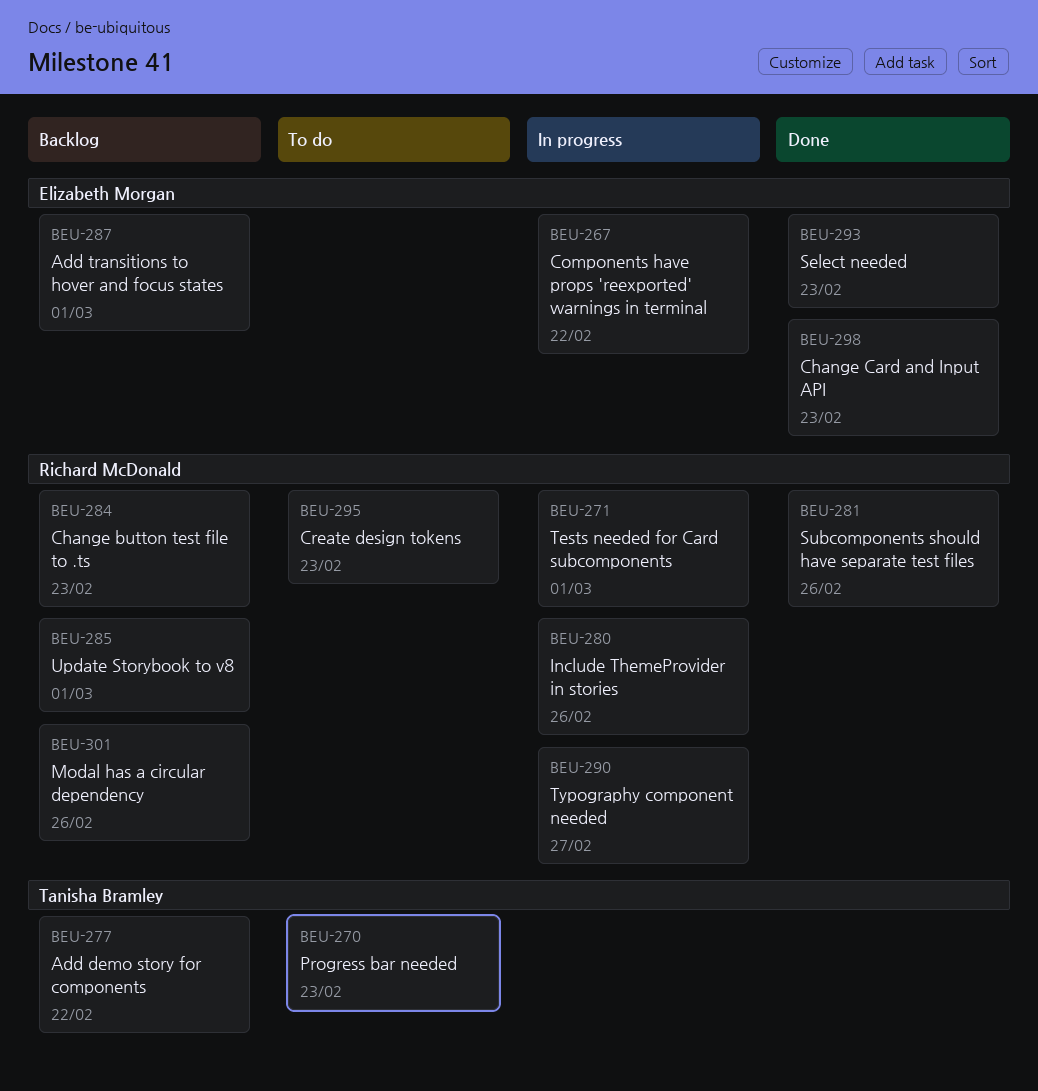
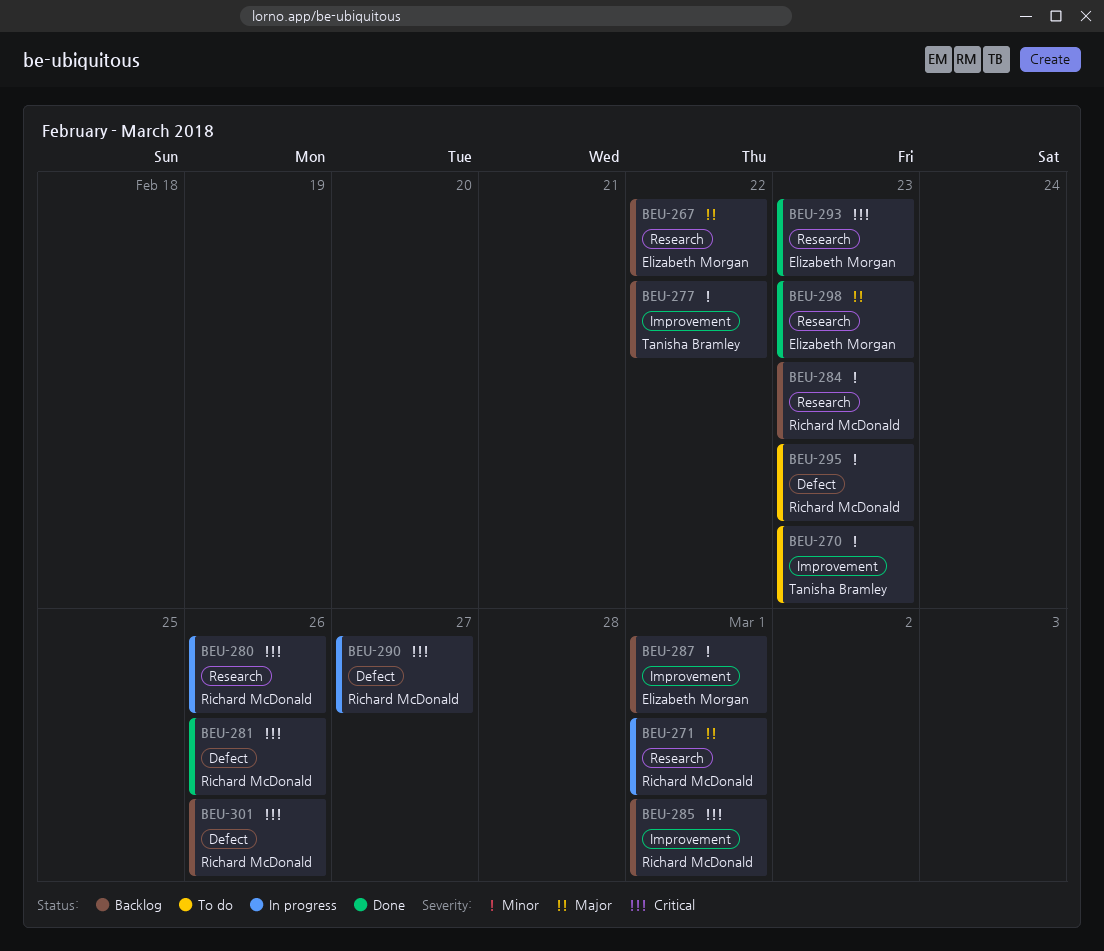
BEU-267, status: In progress -> Backlog

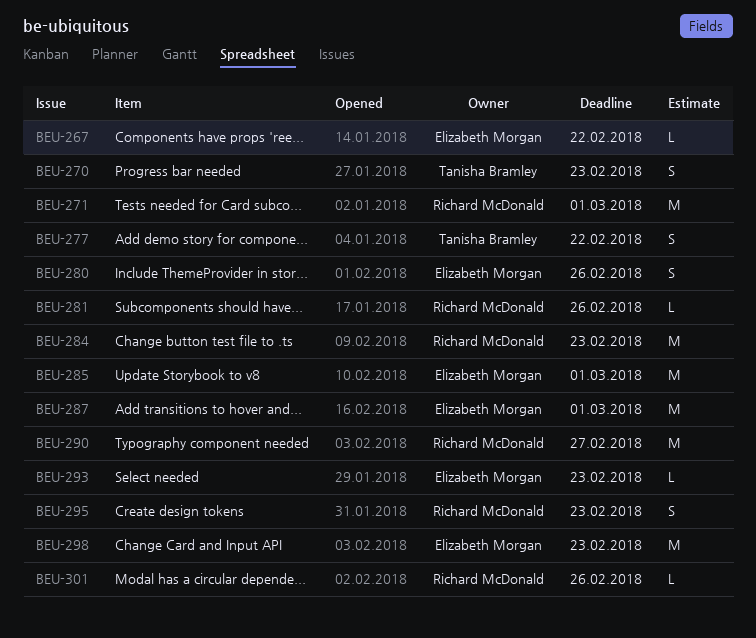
BEU-280, owner: Richard McDonald -> Elizabeth Morgan
BEU-285, owner: Richard McDonald -> Elizabeth Morgan

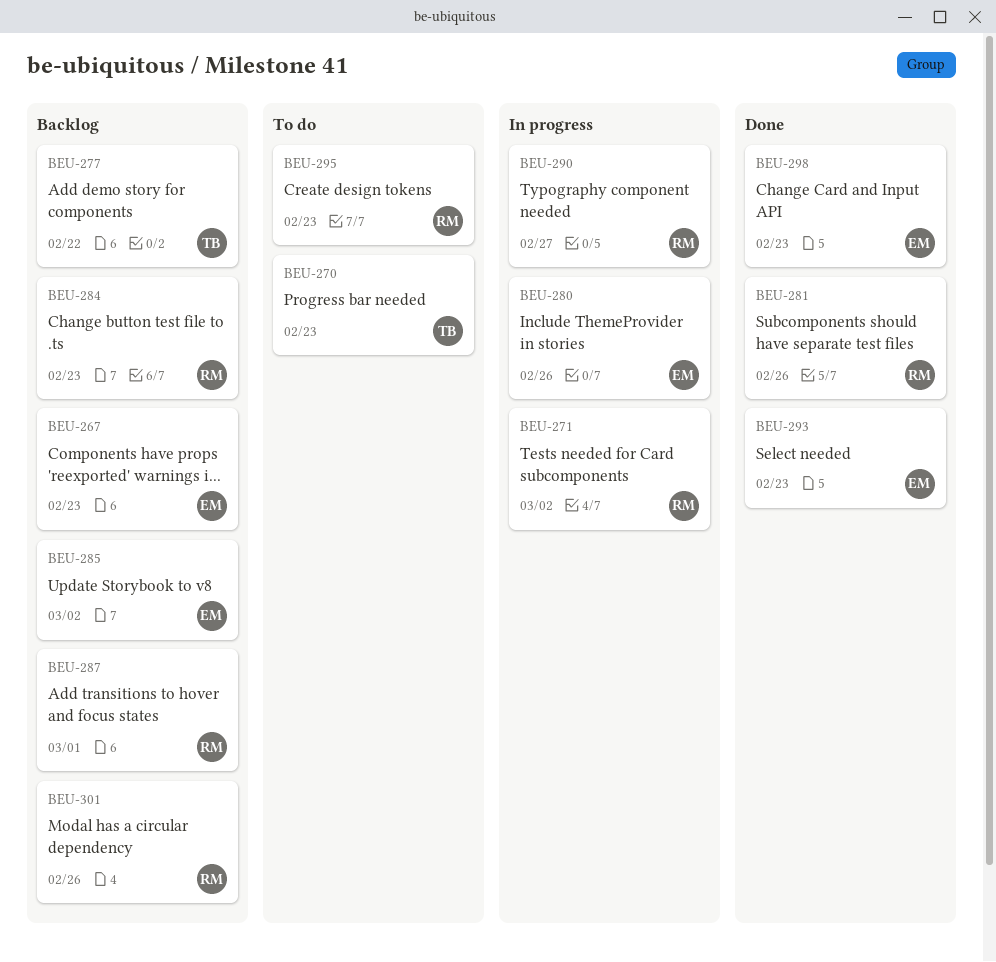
BEU-267, due: Feb 22 -> Feb 23
BEU-271, due: Mar 1 -> Mar 2
BEU-285, due: Mar 1 -> Mar 2
BEU-287, owner: Elizabeth Morgan -> Richard McDonald

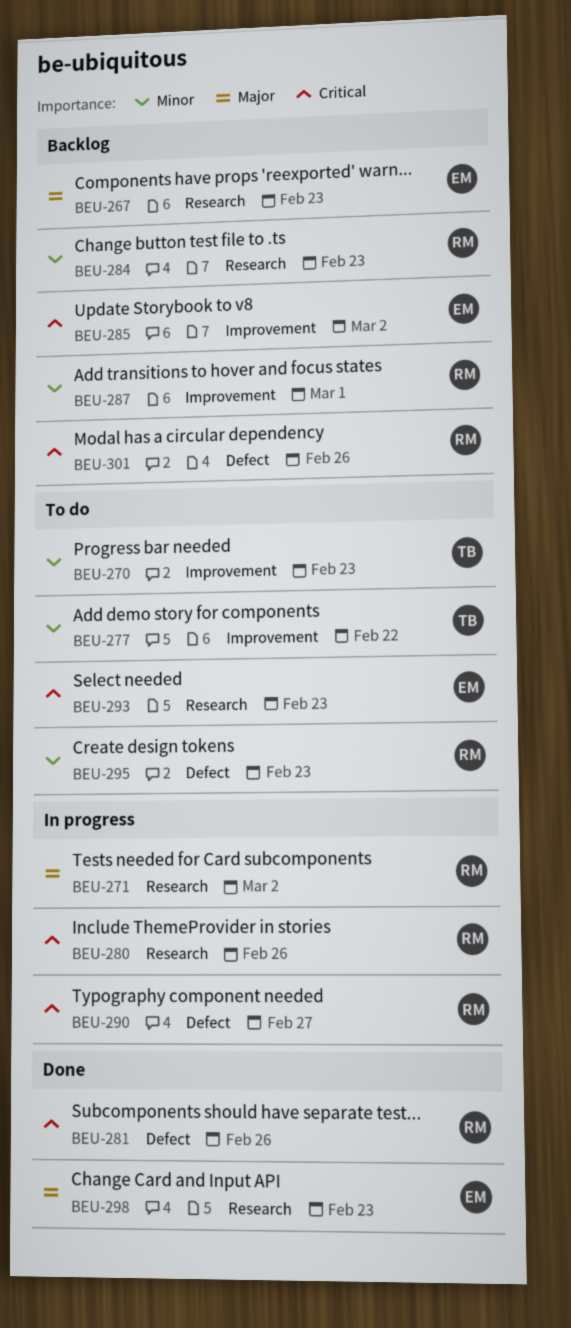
BEU-277, status: Backlog -> To do
BEU-280, owner: EM -> RM
BEU-293, status: Done -> To do

